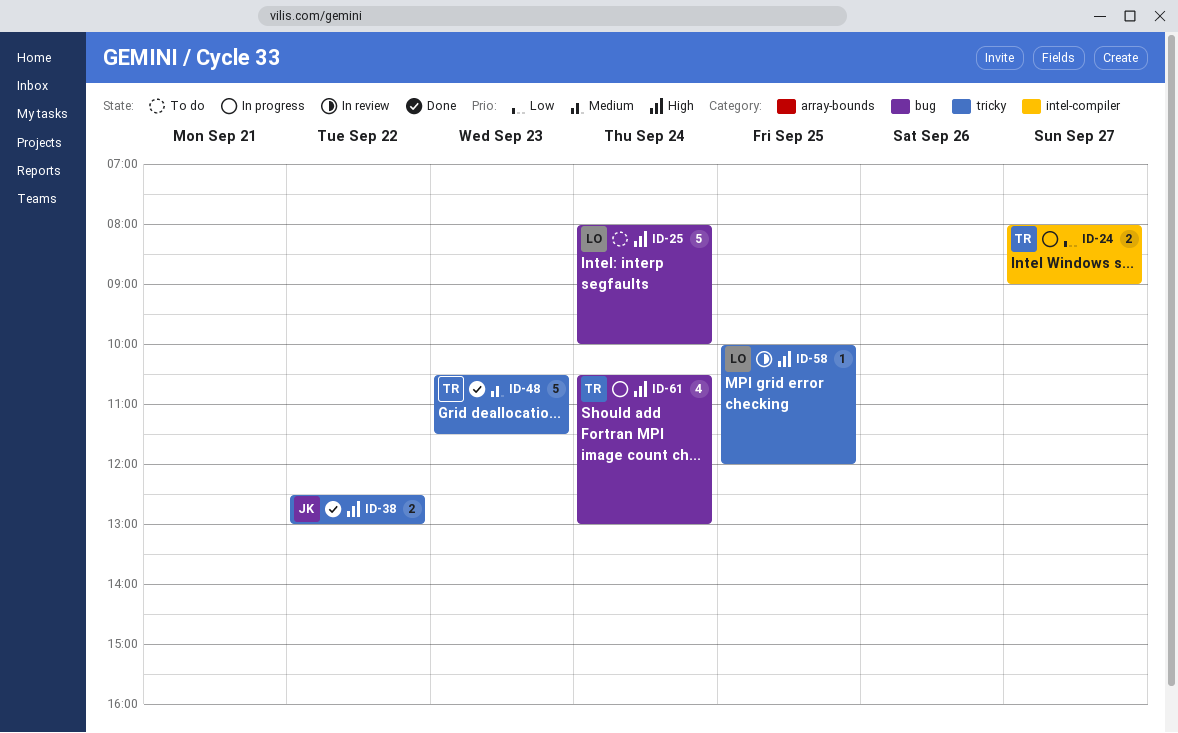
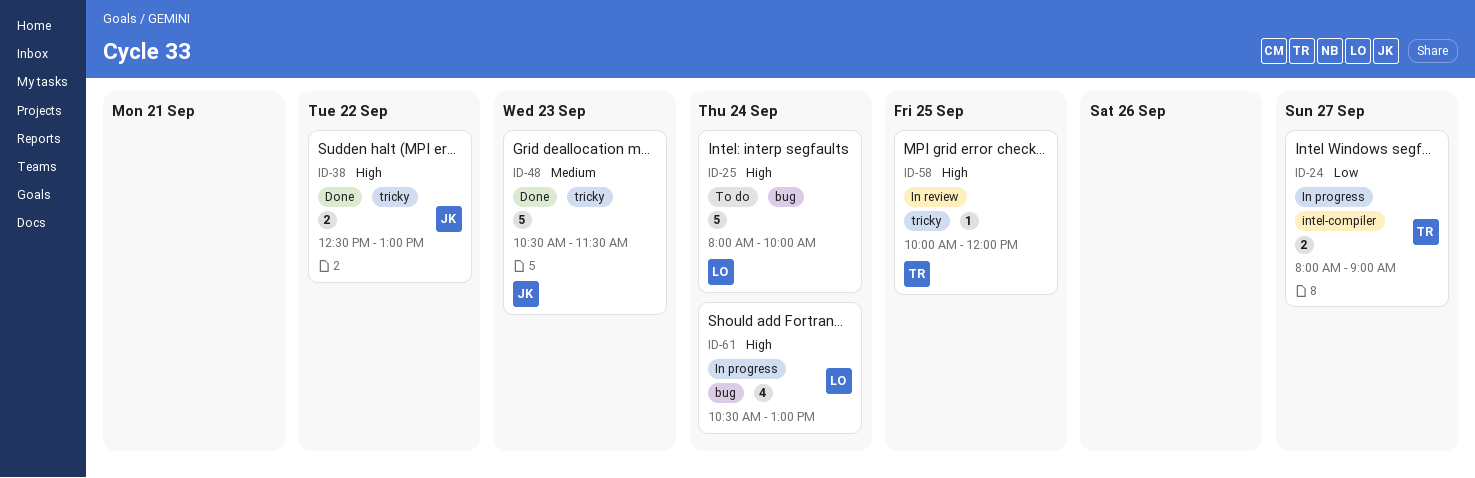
ID-48, owner: TR -> JK
ID-58, owner: LO -> TR
ID-61, owner: TR -> LO

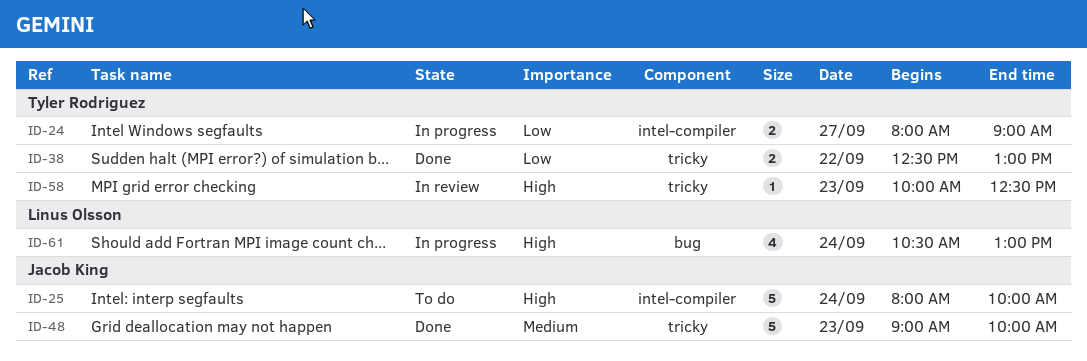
ID-25, owner: Linus Olsson -> Jacob King
ID-25, label: bug -> intel-compiler
ID-38, owner: Jacob King -> Tyler Rodriguez
ID-38, priority: High -> Low
ID-48, begins: 10:30 -> 09:00
ID-48, ends: 11:30 -> 10:00
ID-58, day: Sep 25 -> Sep 23
ID-58, ends: 12:00 -> 12:30

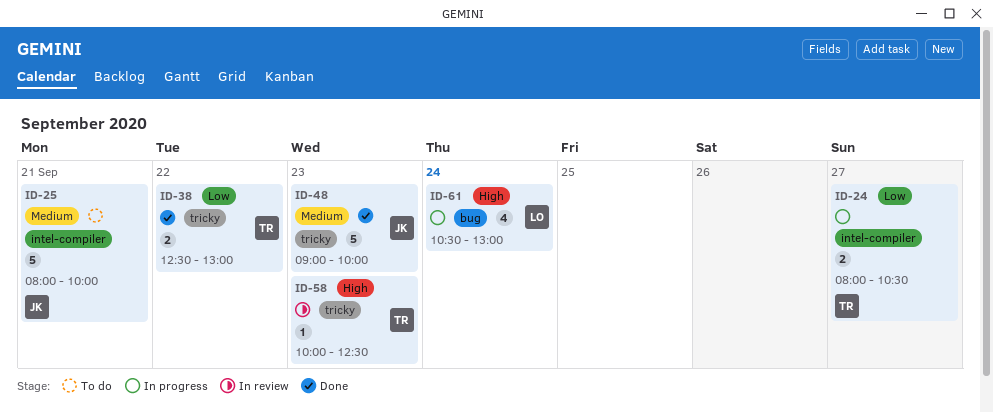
ID-24, ends: 09:00 -> 10:30
ID-25, priority: High -> Medium
ID-25, day: Sep 24 -> Sep 21

